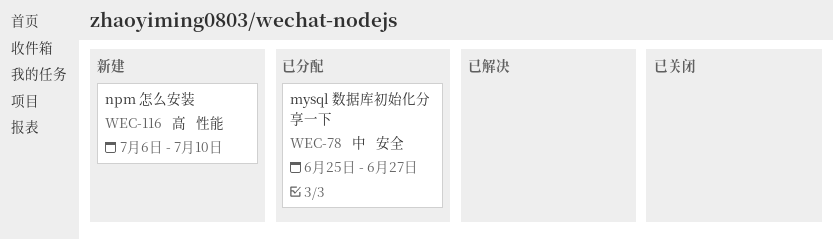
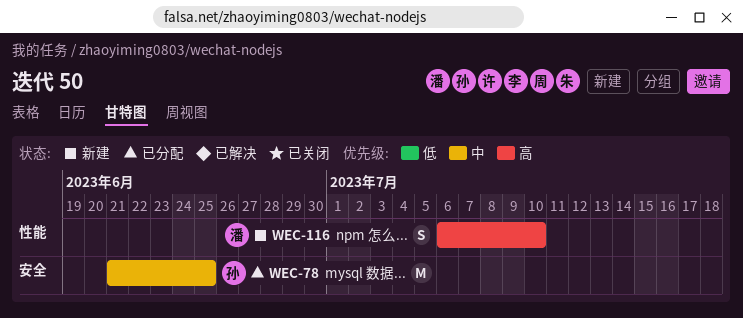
WEC-78, start: Jun 25 -> Jun 21
WEC-78, due: Jun 27 -> Jun 25

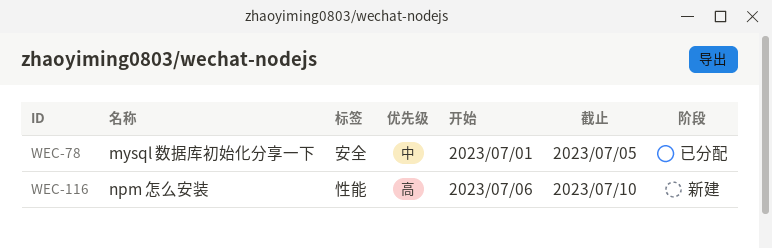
WEC-78, start: Jun 21 -> Jul 1
WEC-78, due: Jun 25 -> Jul 5

